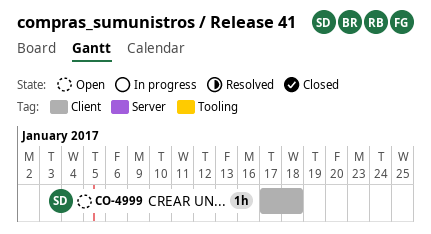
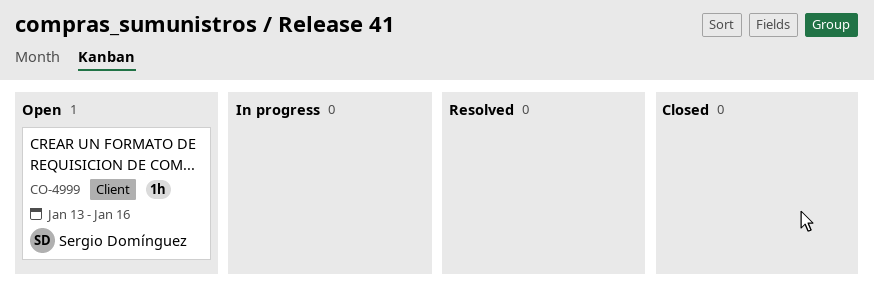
CO-4999, start: Jan 17 -> Jan 13
CO-4999, due: Jan 18 -> Jan 16

